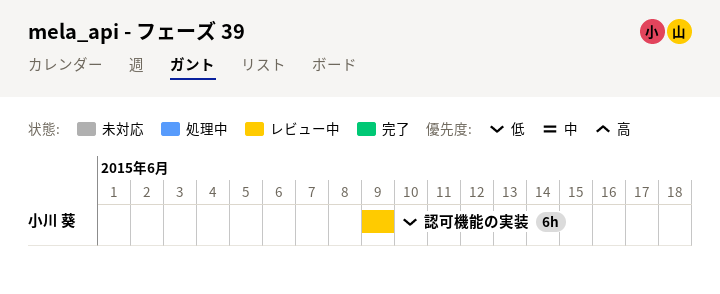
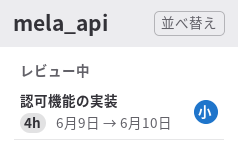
認可機能の実装, estimate: 6h -> 4h
認可機能の実装, due: Jun 9 -> Jun 10

